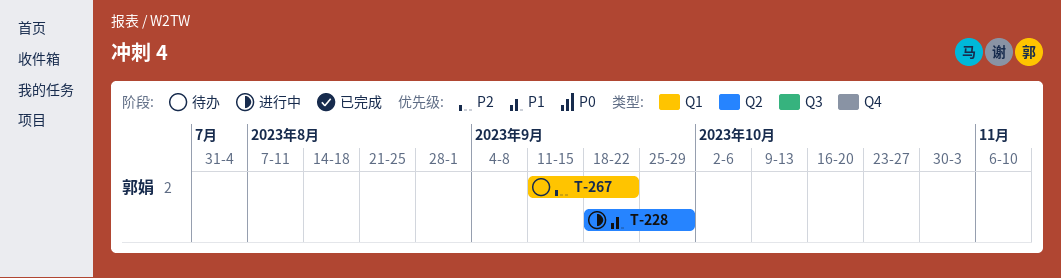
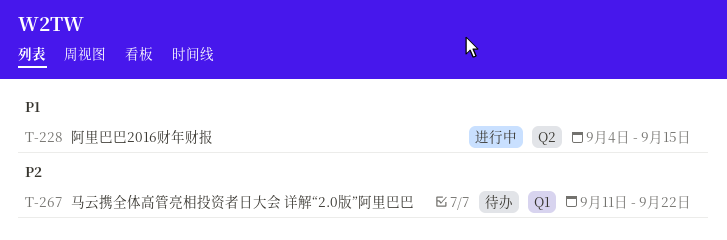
T-228, start: Sep 18 -> Sep 4
T-228, due: Sep 29 -> Sep 15

